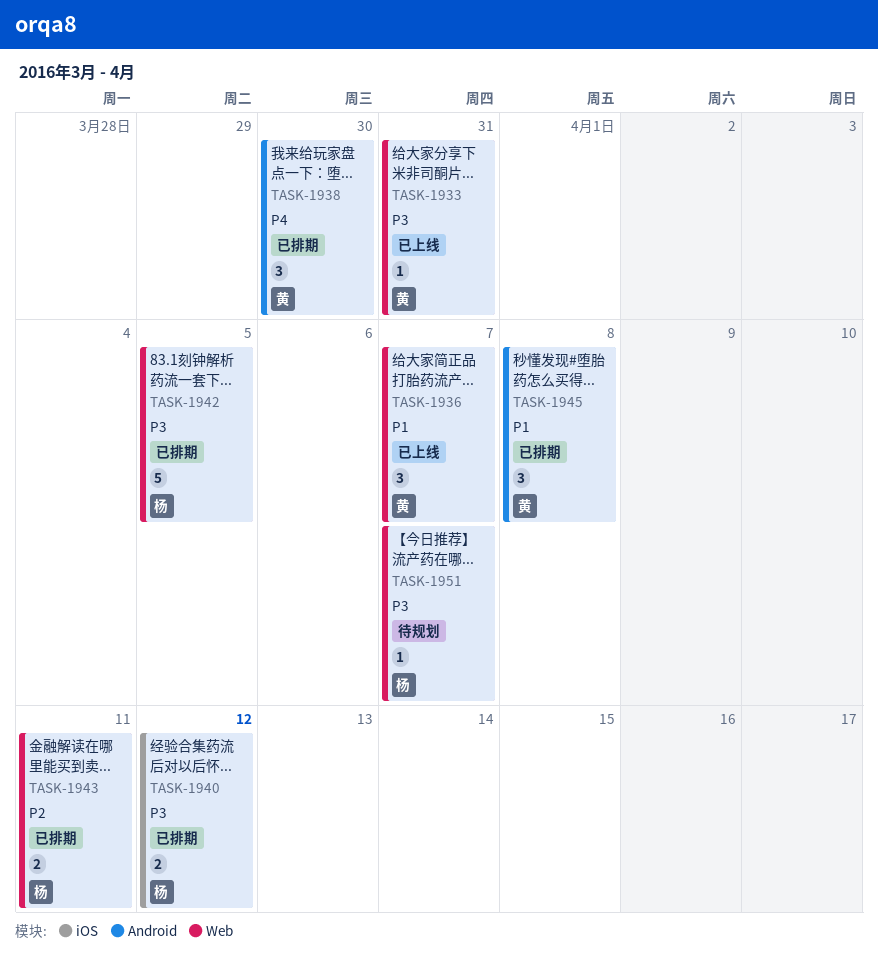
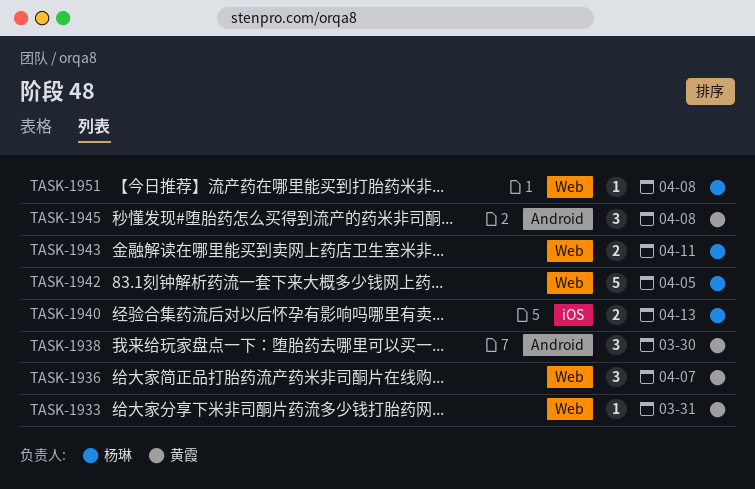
TASK-1940, due: Apr 12 -> Apr 13
TASK-1951, due: Apr 7 -> Apr 8

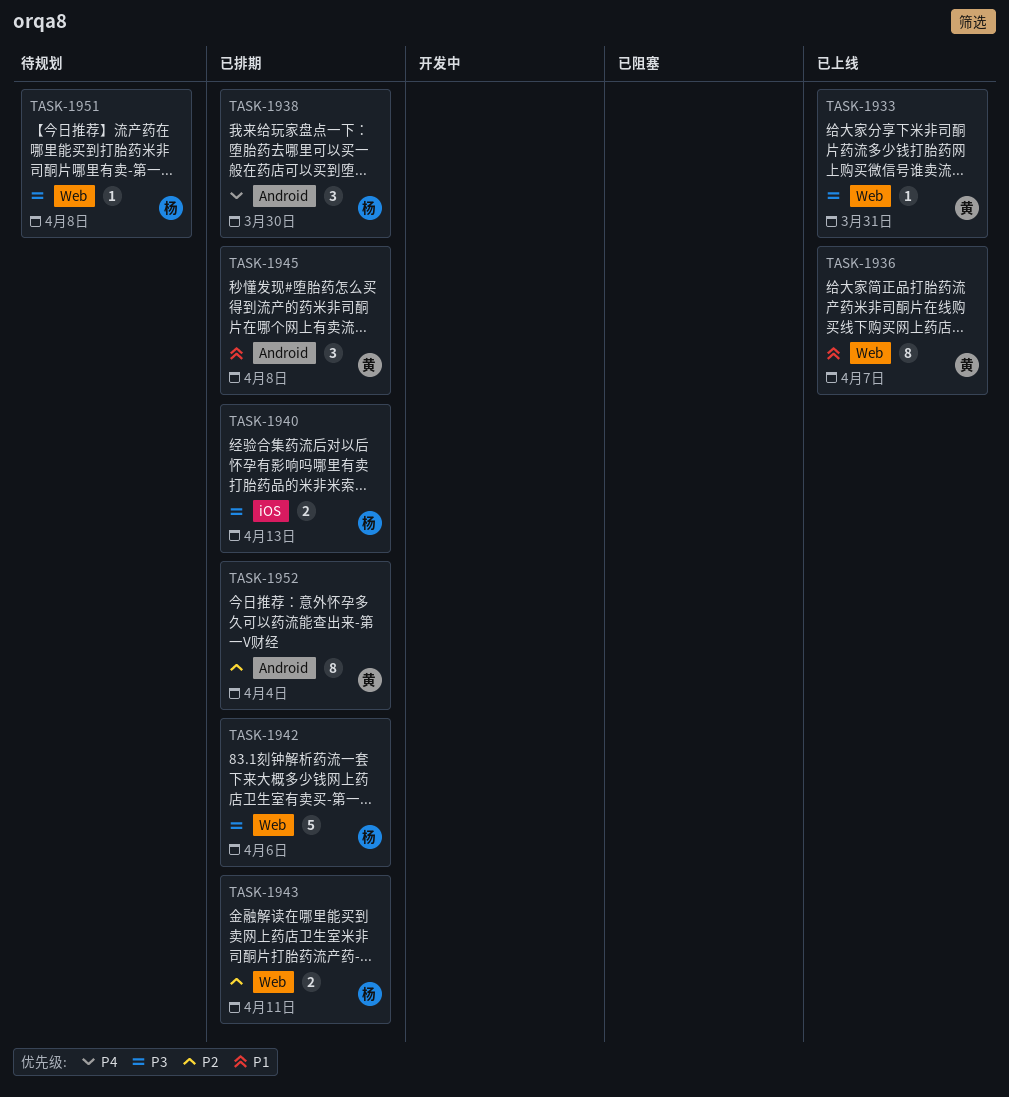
TASK-1936, estimate: 3 -> 8
TASK-1938, owner: 黄霞 -> 杨琳
TASK-1942, due: Apr 5 -> Apr 6
TASK-1952: none -> present

